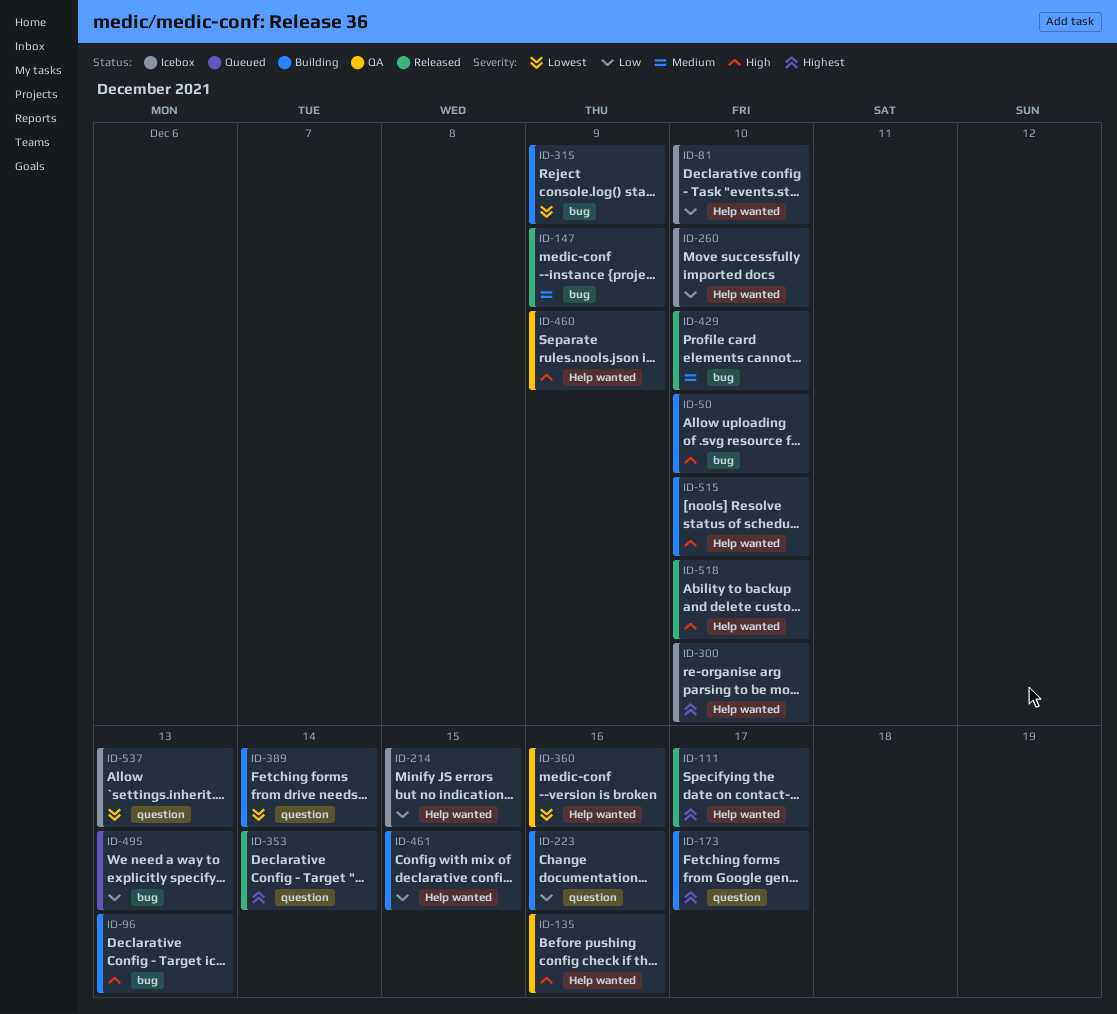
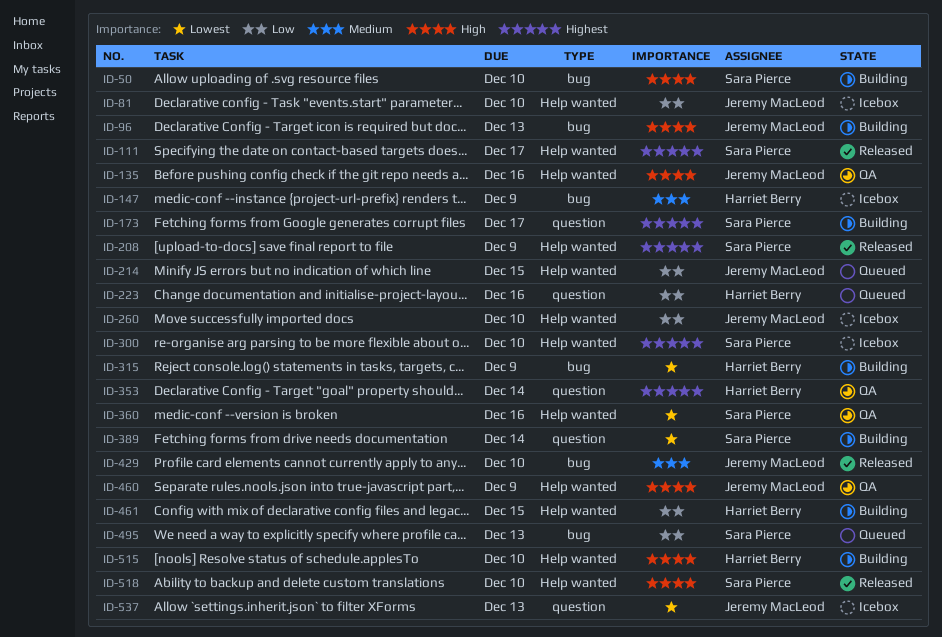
ID-147, status: Released -> Icebox
ID-208: none -> present
ID-214, status: Icebox -> Queued
ID-223, status: Building -> Queued
ID-353, status: Released -> QA

